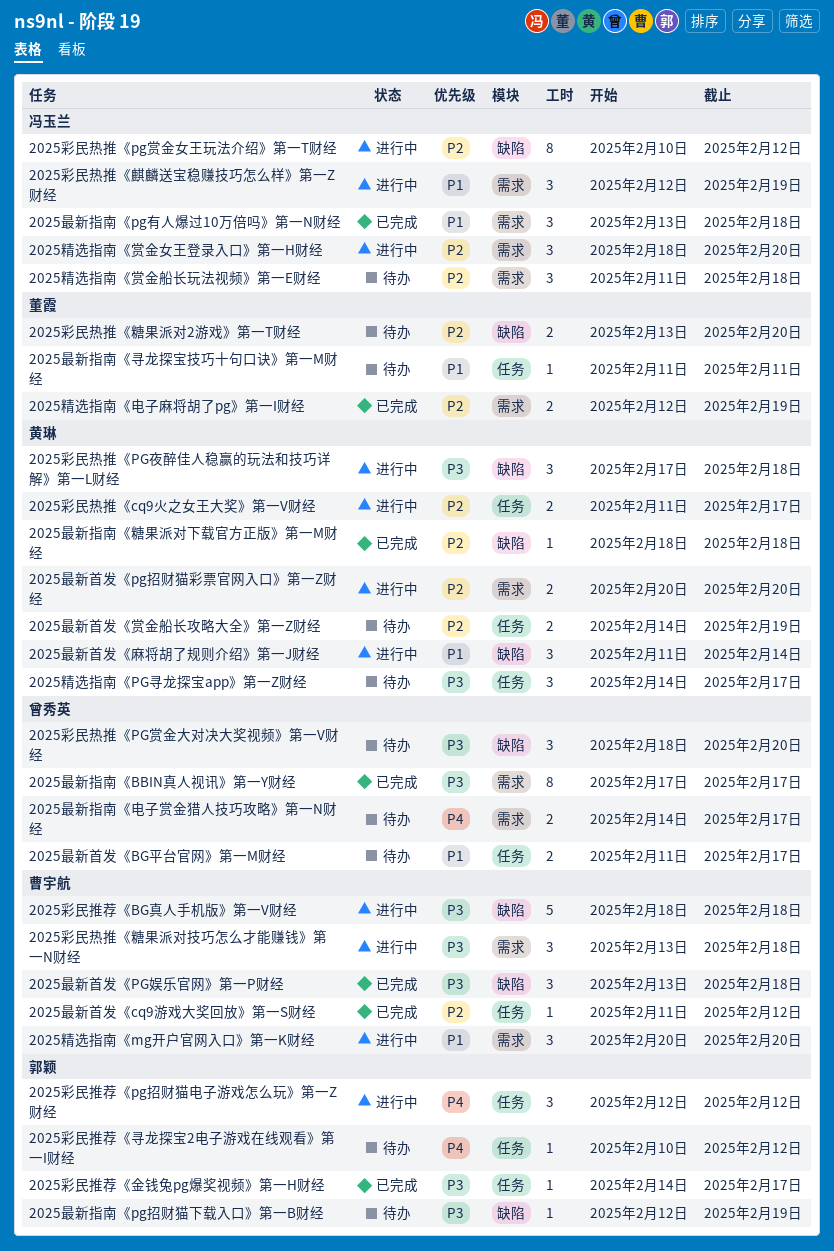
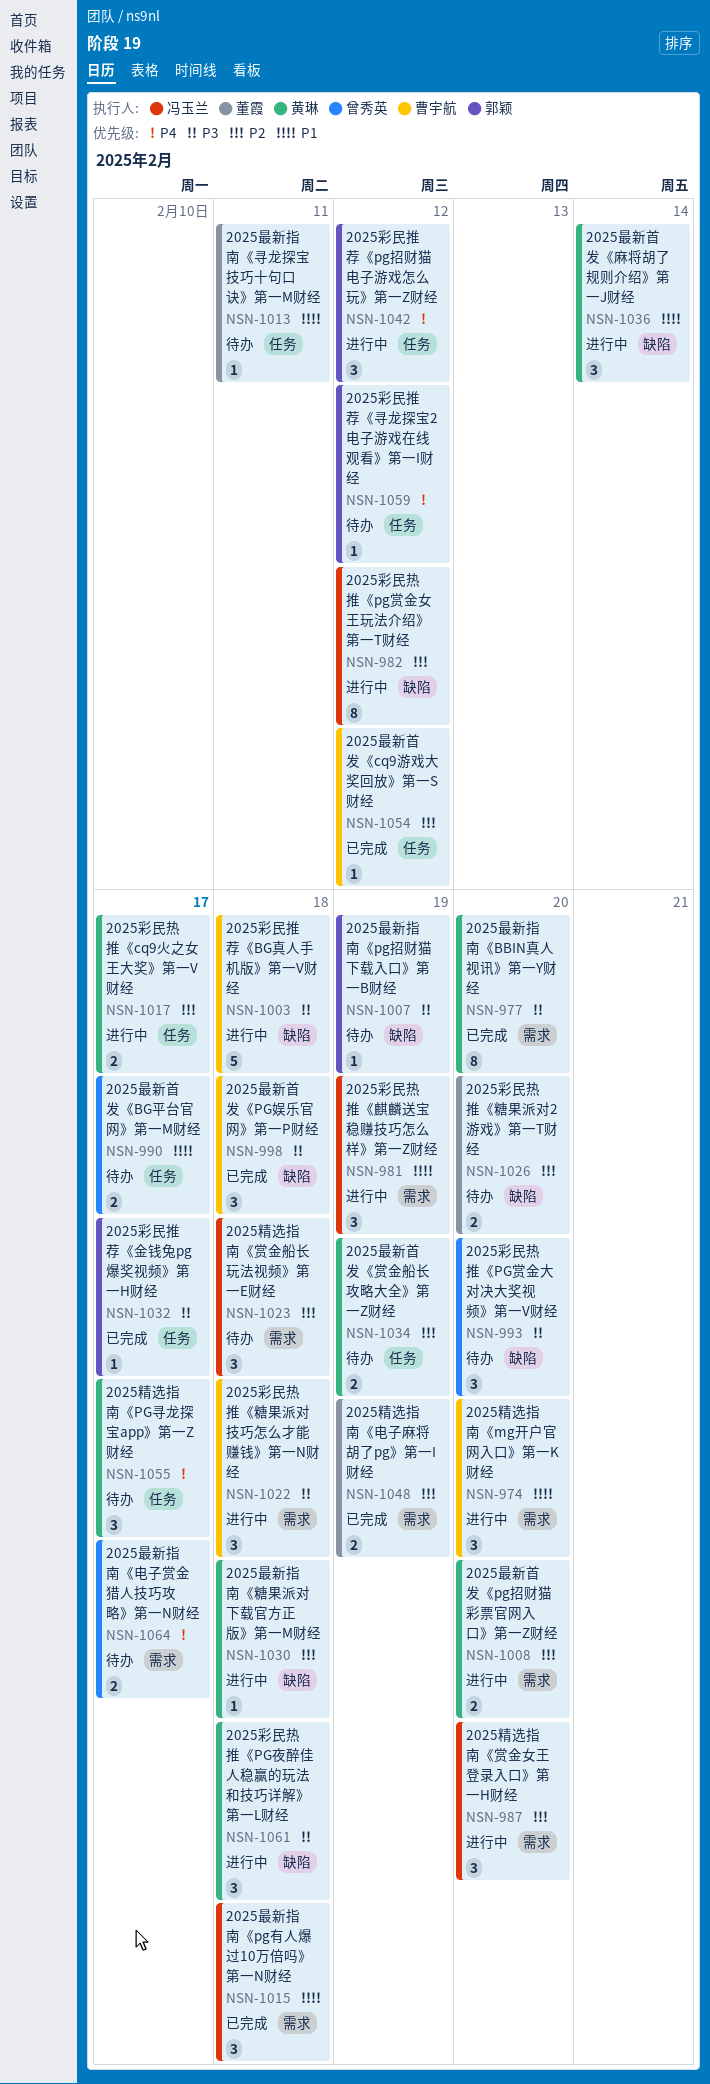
2025最新指南《BBIN真人视讯》第一Y财经, owner: 曾秀英 -> 黄琳
2025最新指南《BBIN真人视讯》第一Y财经, due: Feb 17 -> Feb 20
2025最新指南《糖果派对下载官方正版》第一M财经, status: 已完成 -> 进行中
2025精选指南《PG寻龙探宝app》第一Z财经, priority: P3 -> P4

